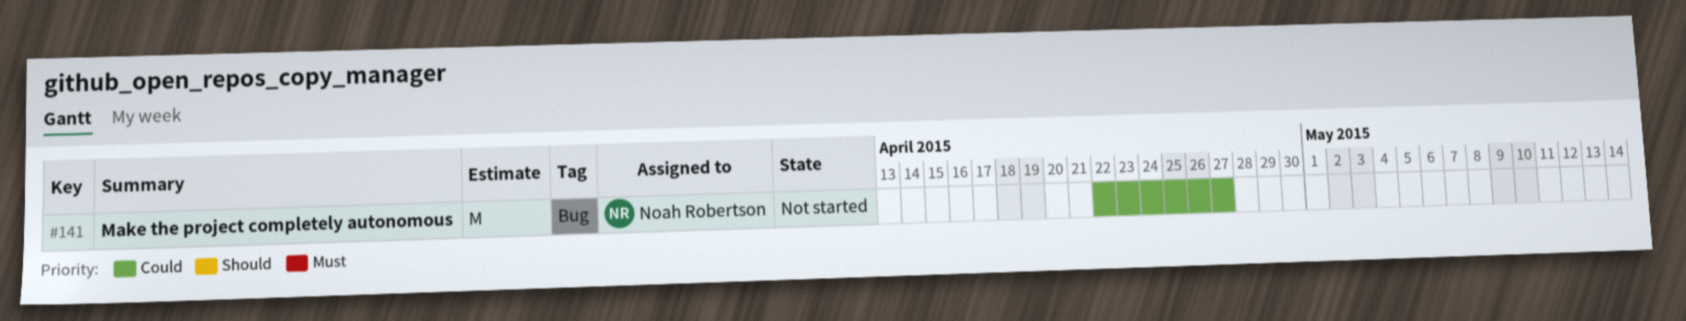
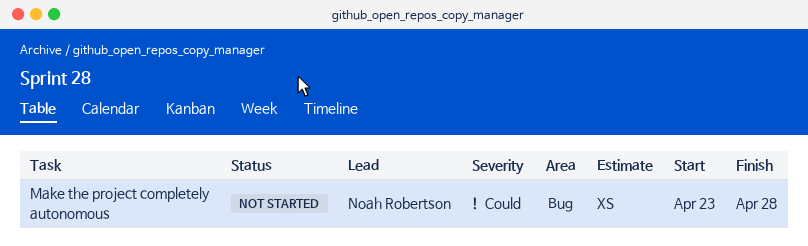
Make the project completely autonomous, estimate: M -> XS
Make the project completely autonomous, start: Apr 22 -> Apr 23
Make the project completely autonomous, due: Apr 27 -> Apr 28

